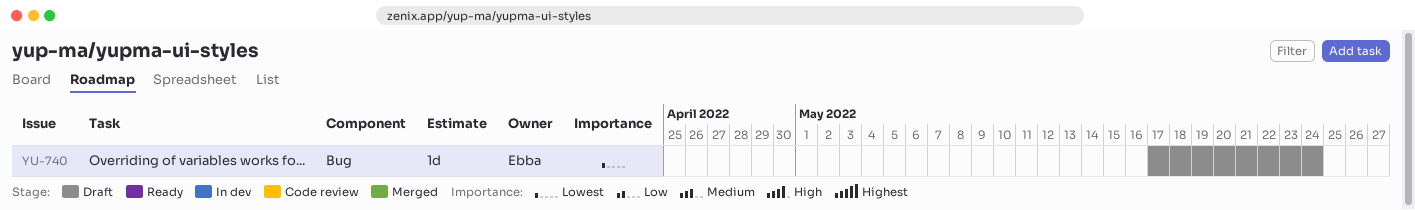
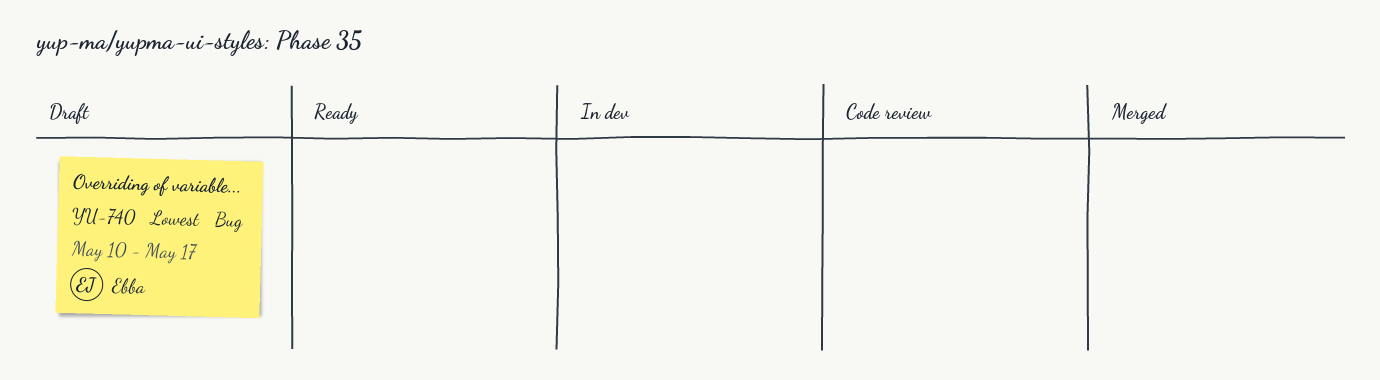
YU-740, start: May 17 -> May 10
YU-740, due: May 24 -> May 17

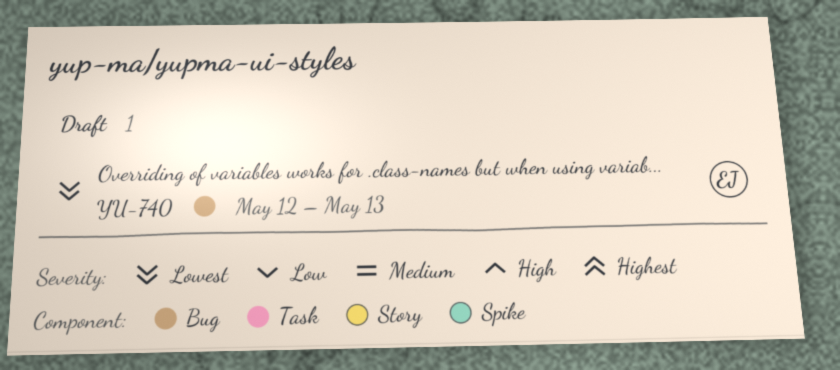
YU-740, start: May 10 -> May 12
YU-740, due: May 17 -> May 13

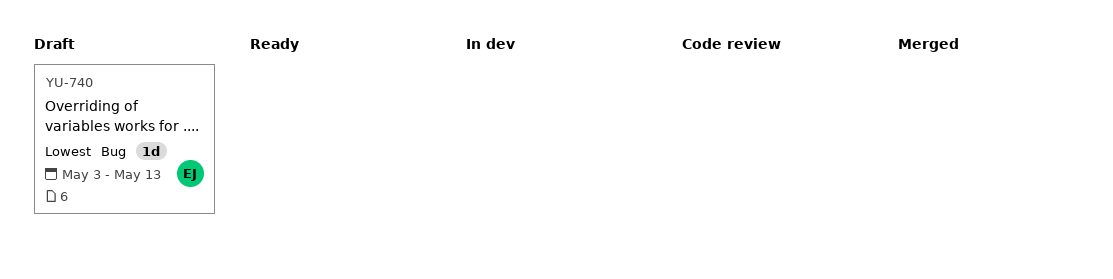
YU-740, start: May 12 -> May 3

